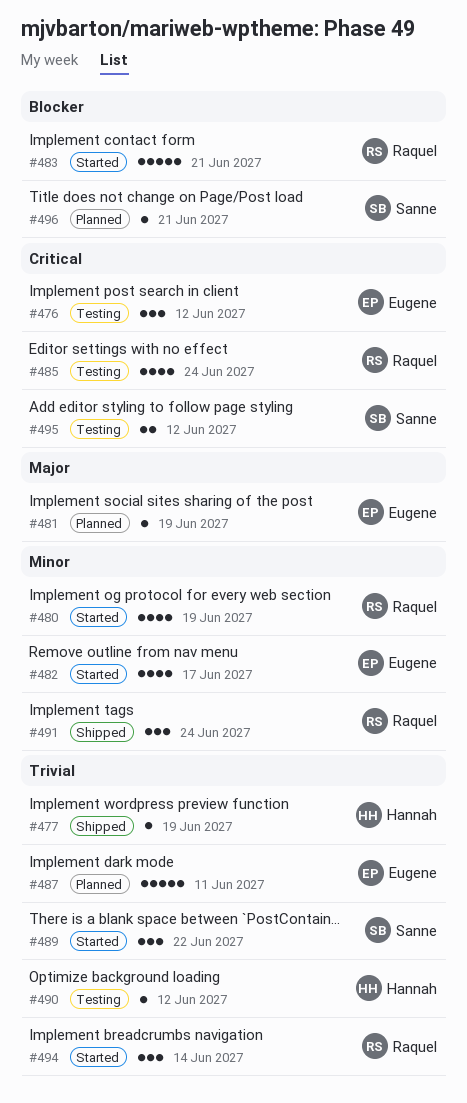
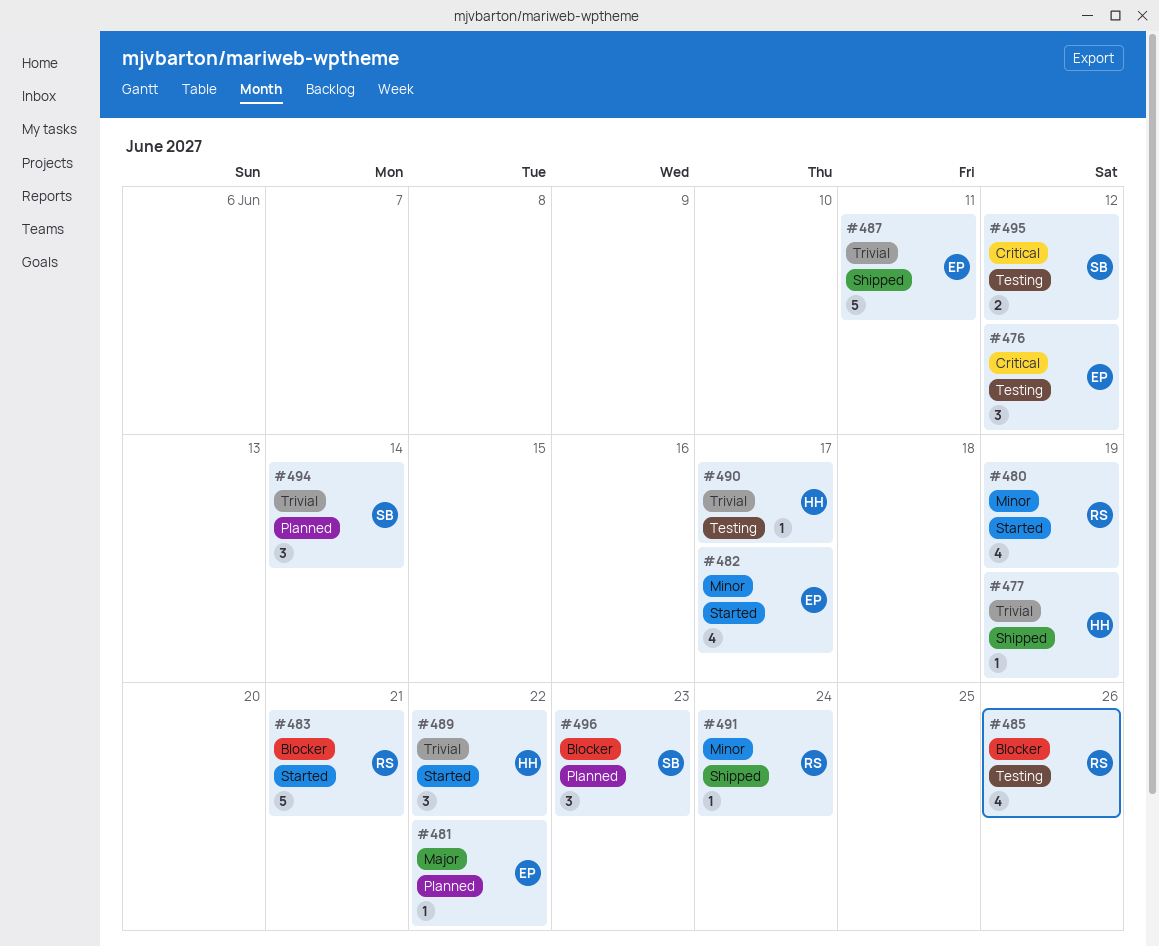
#481, due: Jun 19 -> Jun 22
#485, priority: Critical -> Blocker
#485, due: Jun 24 -> Jun 26
#487, status: Planned -> Shipped
#489, owner: Sanne -> Hannah
#490, due: Jun 12 -> Jun 17
#491, estimate: 3 -> 1
#494, status: Started -> Planned
#494, owner: Raquel -> Sanne
#496, estimate: 1 -> 3
#496, due: Jun 21 -> Jun 23

